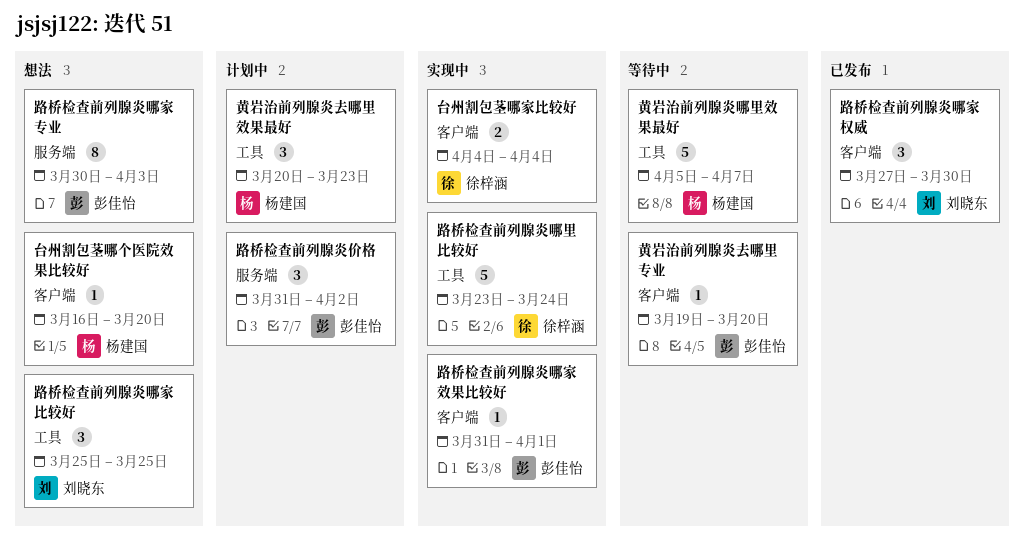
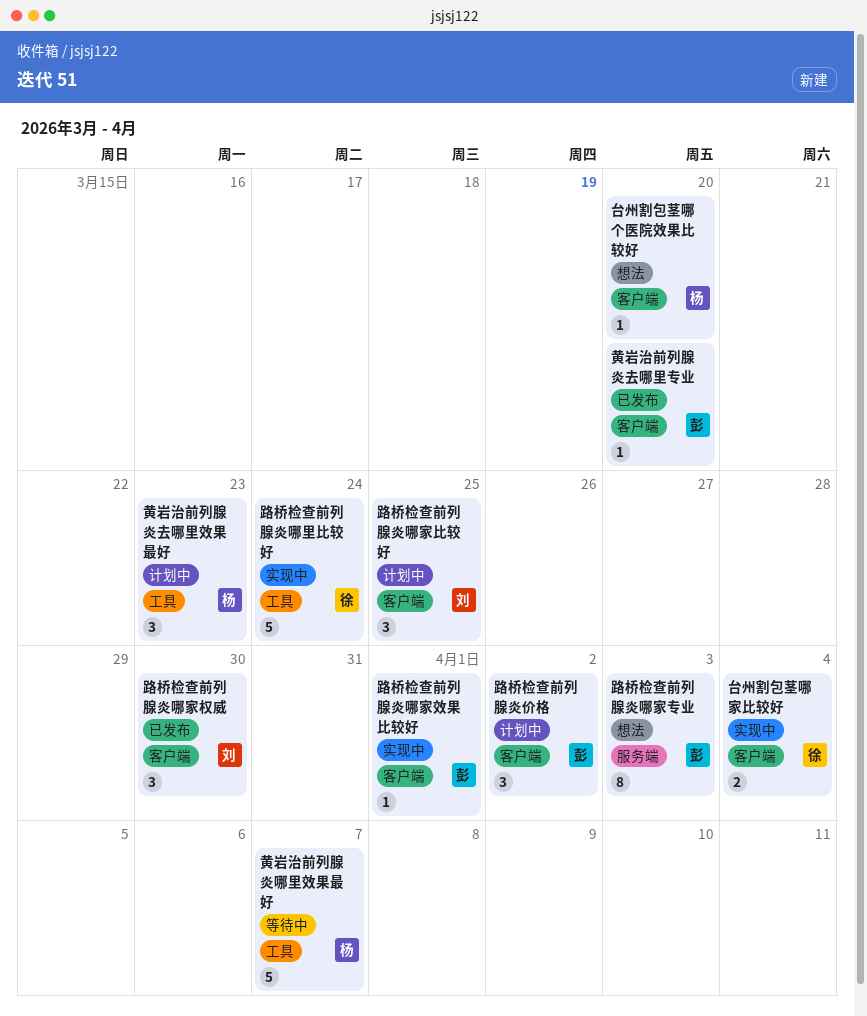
路桥检查前列腺炎价格, label: 服务端 -> 客户端
路桥检查前列腺炎哪家比较好, status: 想法 -> 计划中
路桥检查前列腺炎哪家比较好, label: 工具 -> 客户端
黄岩治前列腺炎去哪里专业, status: 等待中 -> 已发布

